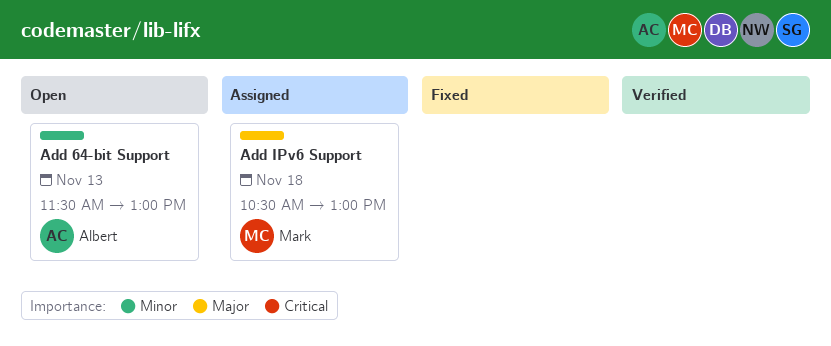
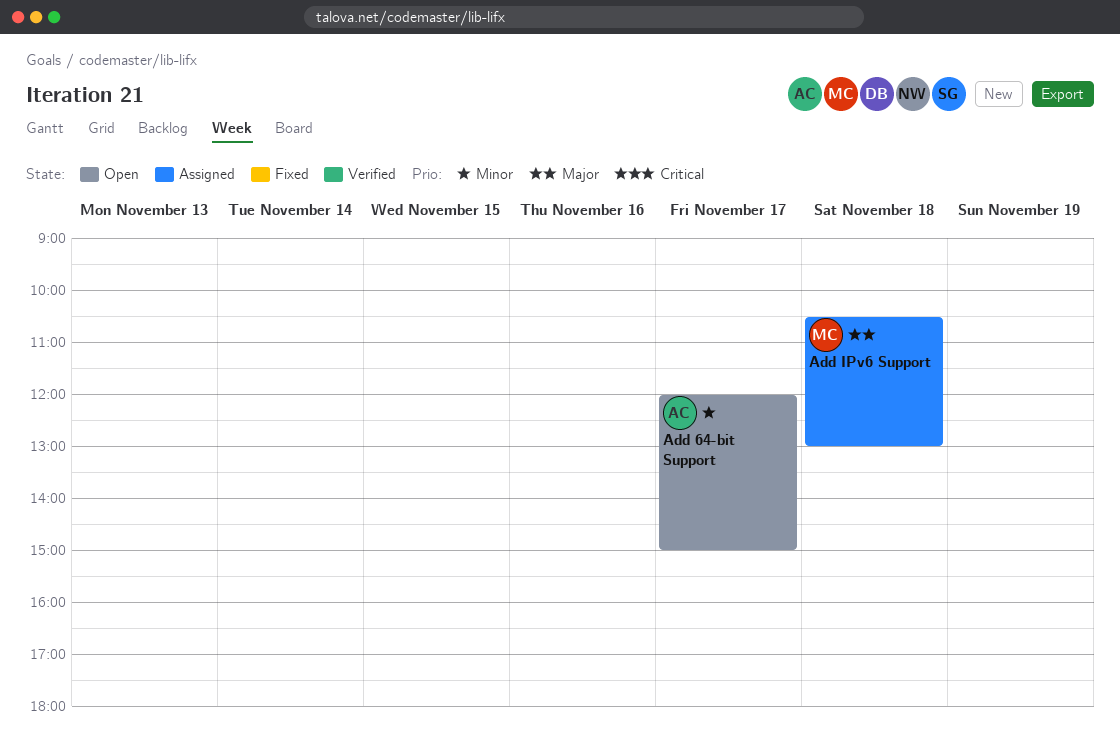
Add 64-bit Support, day: Nov 13 -> Nov 17
Add 64-bit Support, begins: 11:30 -> 12:00
Add 64-bit Support, ends: 13:00 -> 15:00

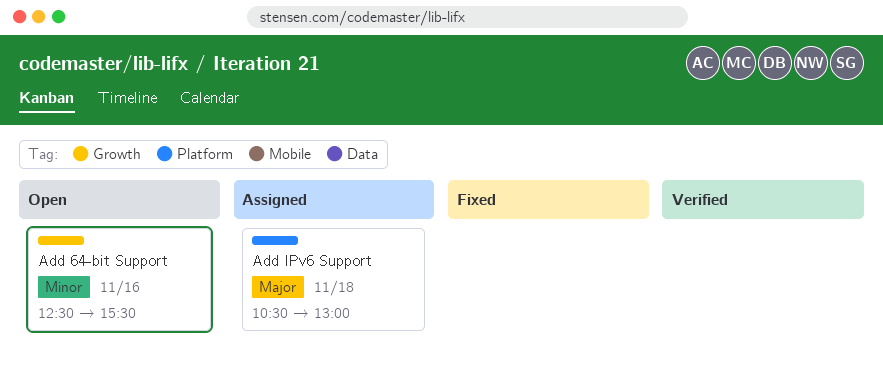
Add 64-bit Support, day: Nov 17 -> Nov 16
Add 64-bit Support, begins: 12:00 -> 12:30
Add 64-bit Support, ends: 15:00 -> 15:30

